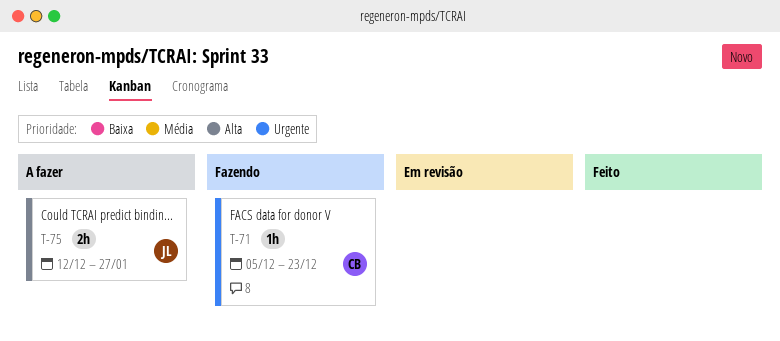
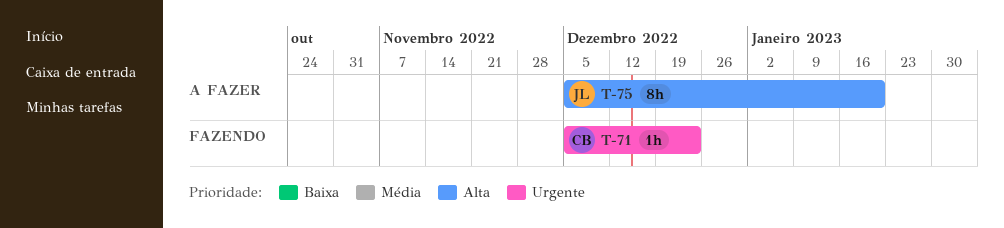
T-75, estimate: 2h -> 8h
T-75, start: Dec 12 -> Dec 5
T-75, due: Jan 27 -> Jan 20

